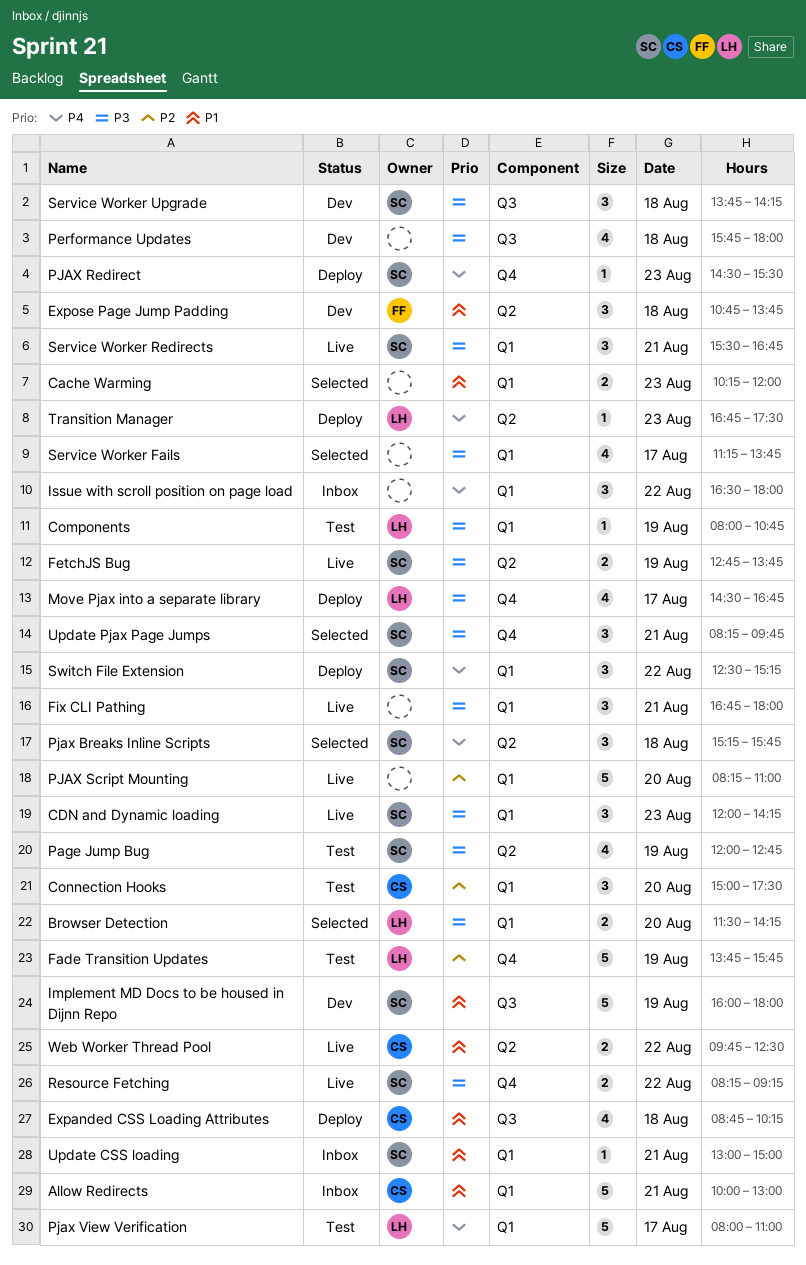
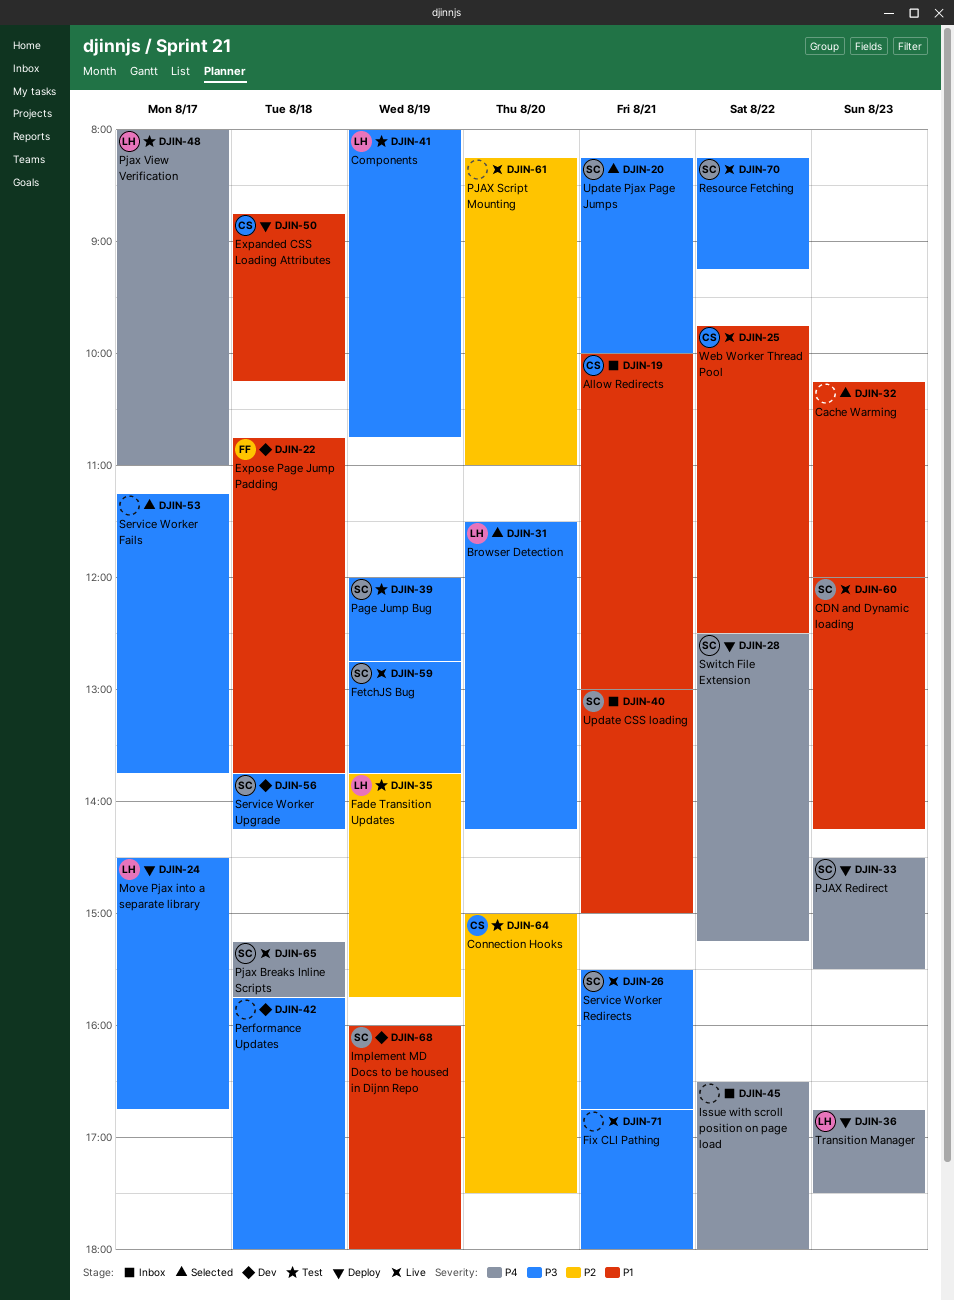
CDN and Dynamic loading, priority: P3 -> P1
Pjax Breaks Inline Scripts, status: Selected -> Live
Update Pjax Page Jumps, ends: 09:45 -> 10:00

